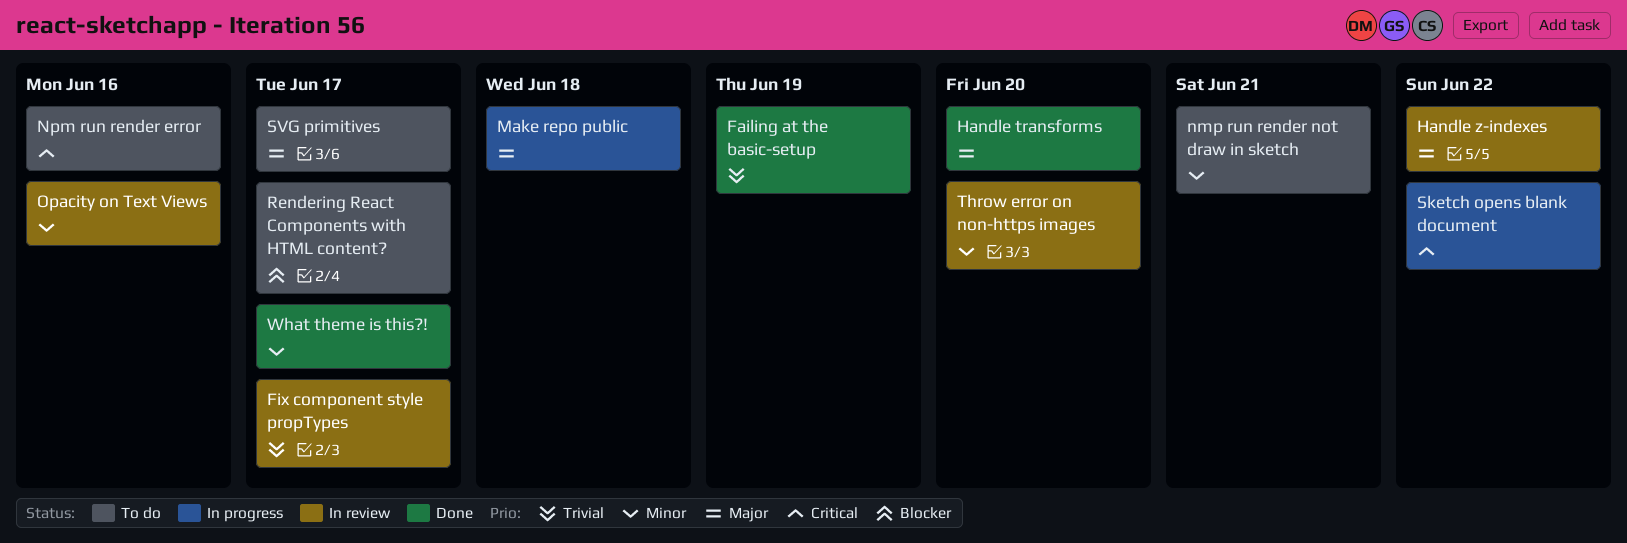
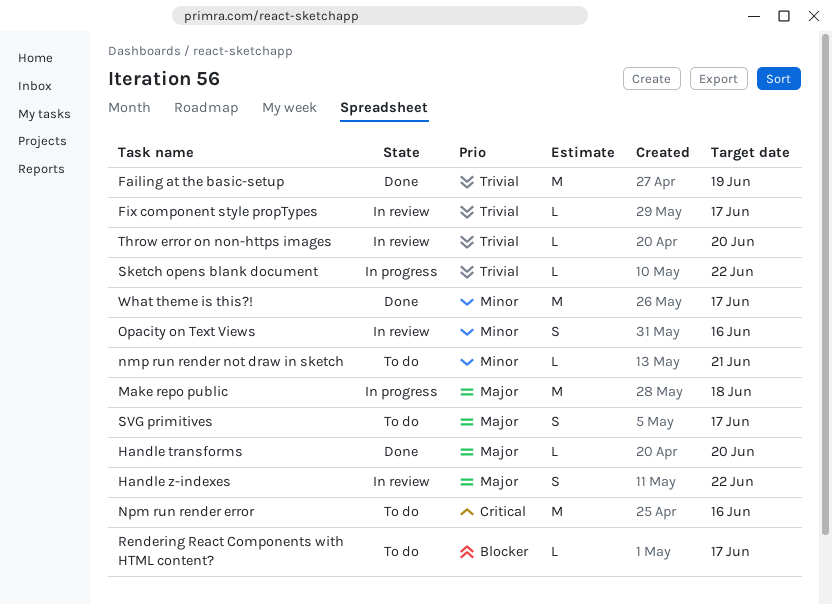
Sketch opens blank document, priority: Critical -> Trivial
Throw error on non-https images, priority: Minor -> Trivial

